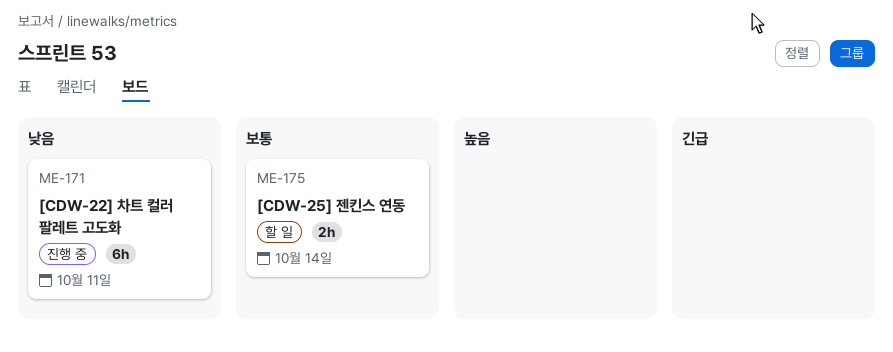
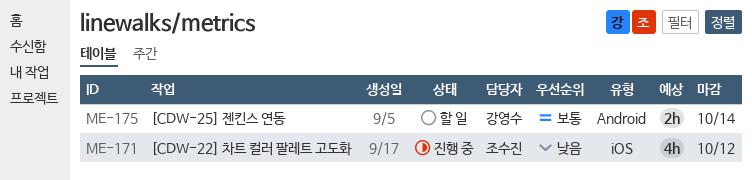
ME-171, estimate: 6h -> 4h
ME-171, due: Oct 11 -> Oct 12

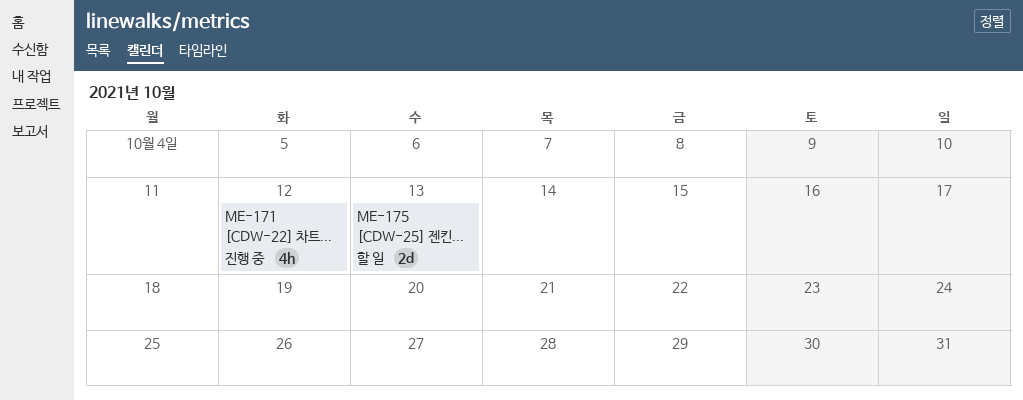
ME-175, estimate: 2h -> 2d
ME-175, due: Oct 14 -> Oct 13

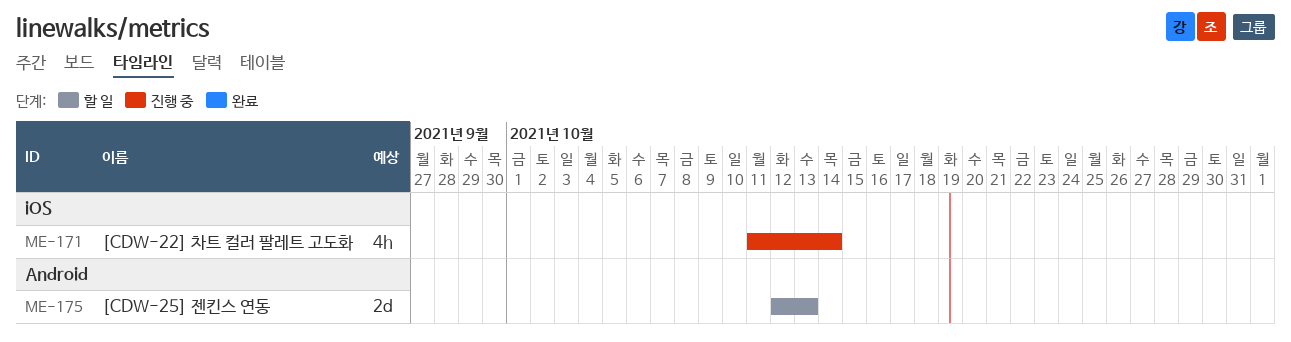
ME-171, due: Oct 12 -> Oct 14

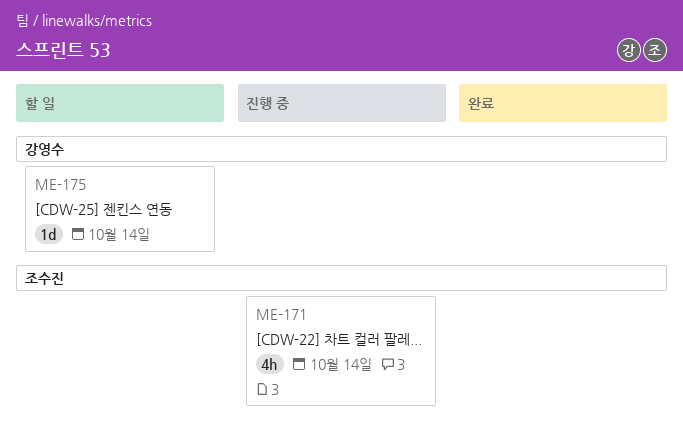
ME-175, estimate: 2d -> 1d
ME-175, due: Oct 13 -> Oct 14

